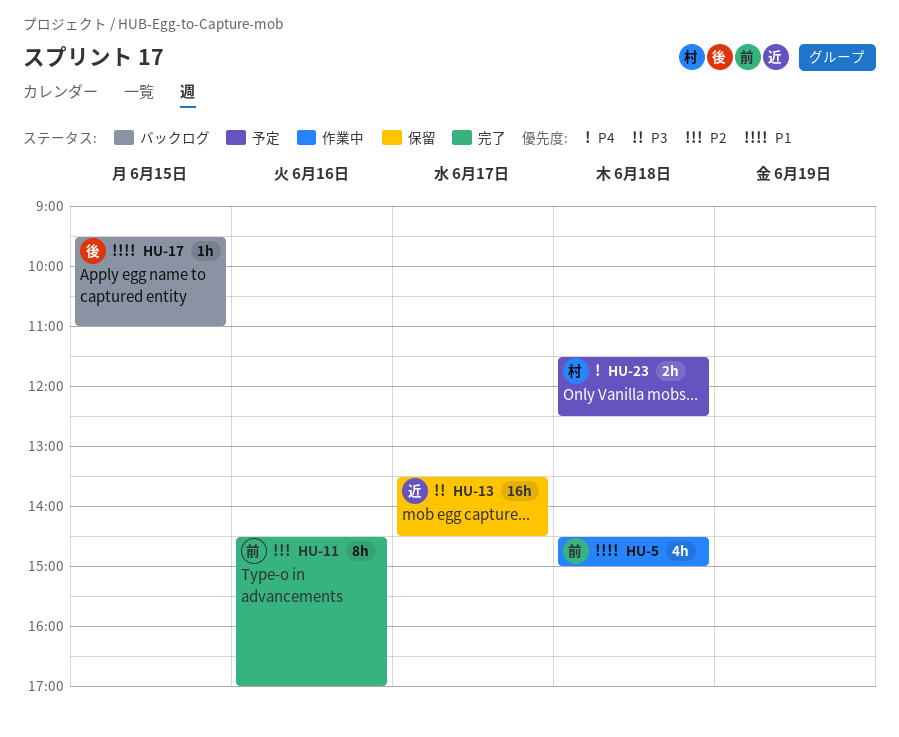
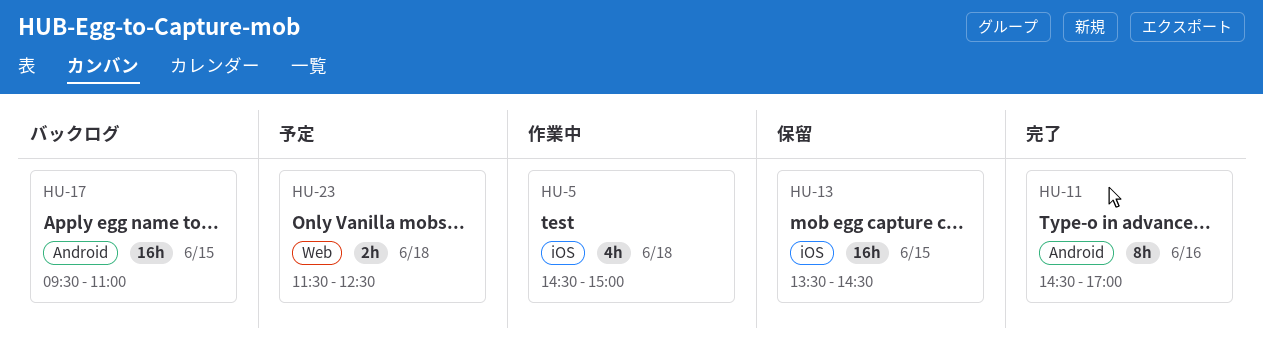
HU-13, day: Jun 17 -> Jun 15
HU-17, estimate: 1h -> 16h

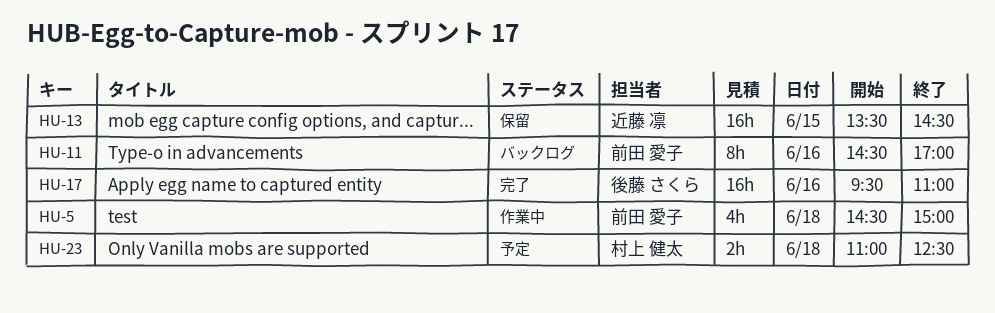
HU-11, status: 完了 -> バックログ
HU-17, status: バックログ -> 完了
HU-17, day: Jun 15 -> Jun 16
HU-23, begins: 11:30 -> 11:00

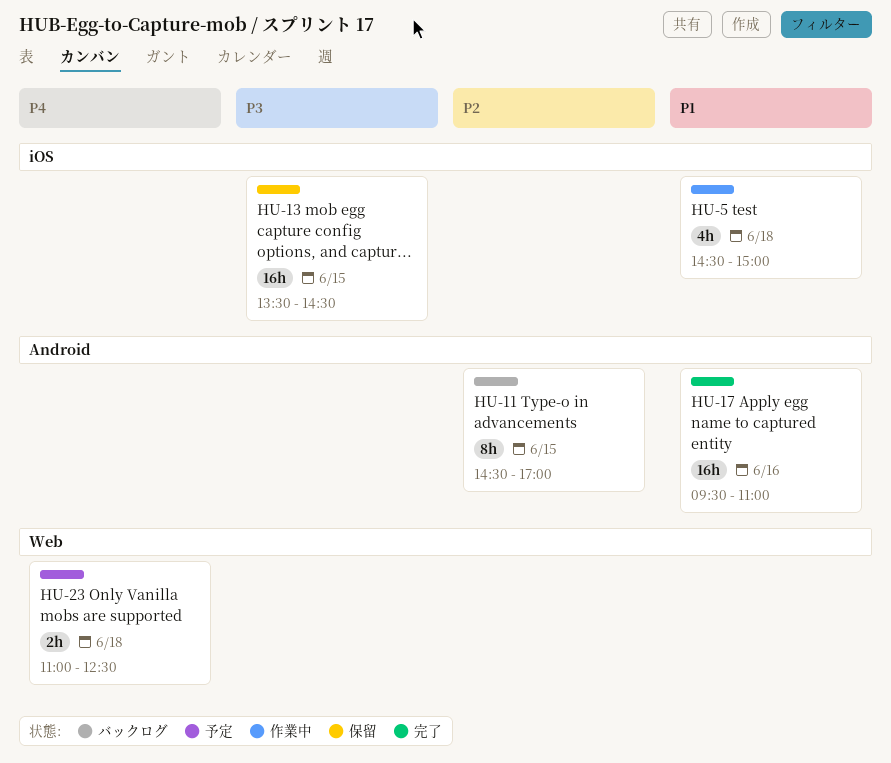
HU-11, day: Jun 16 -> Jun 15

